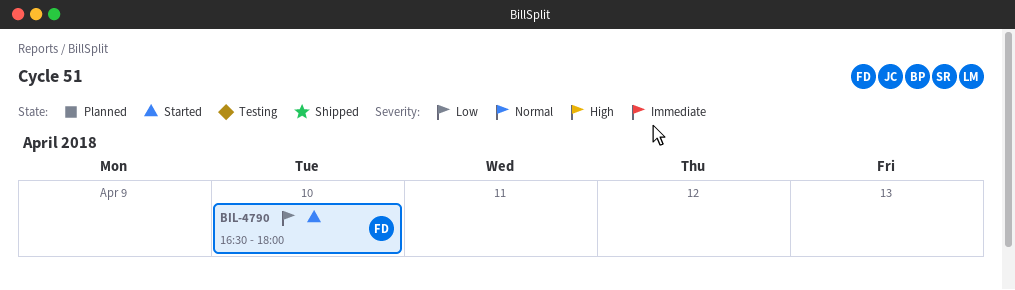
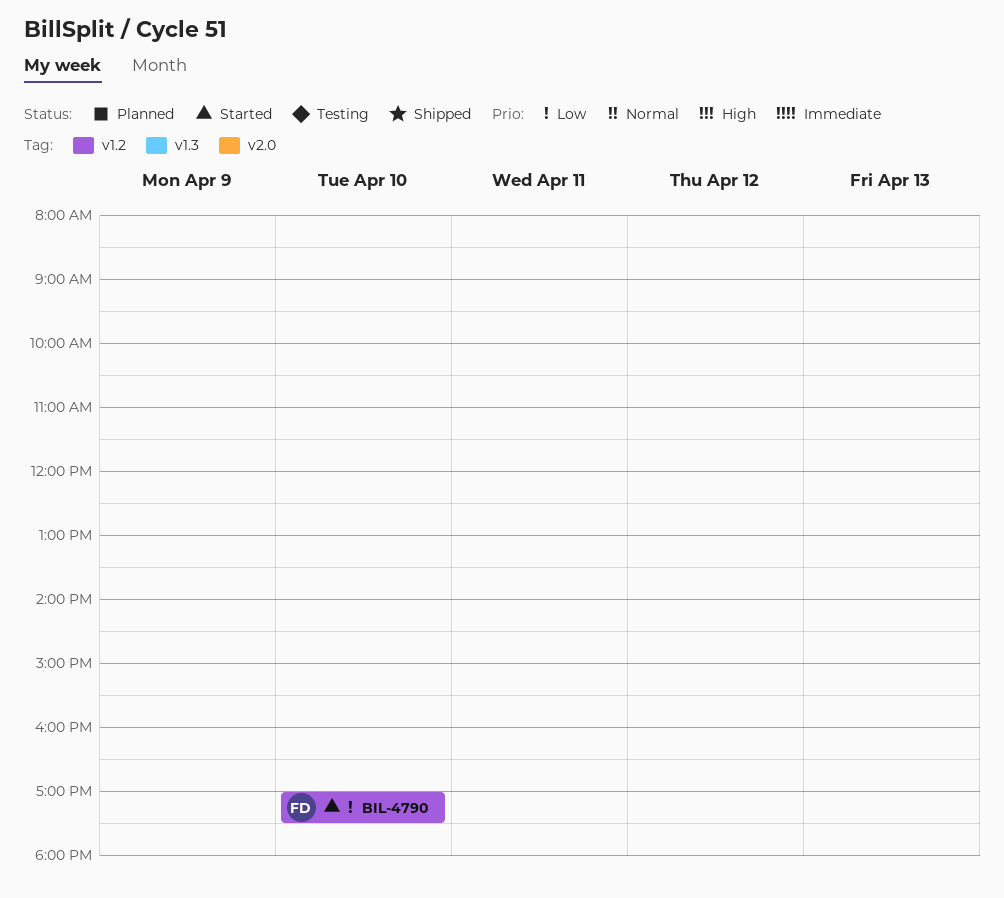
BIL-4790, begins: 16:30 -> 17:00
BIL-4790, ends: 18:00 -> 17:30

